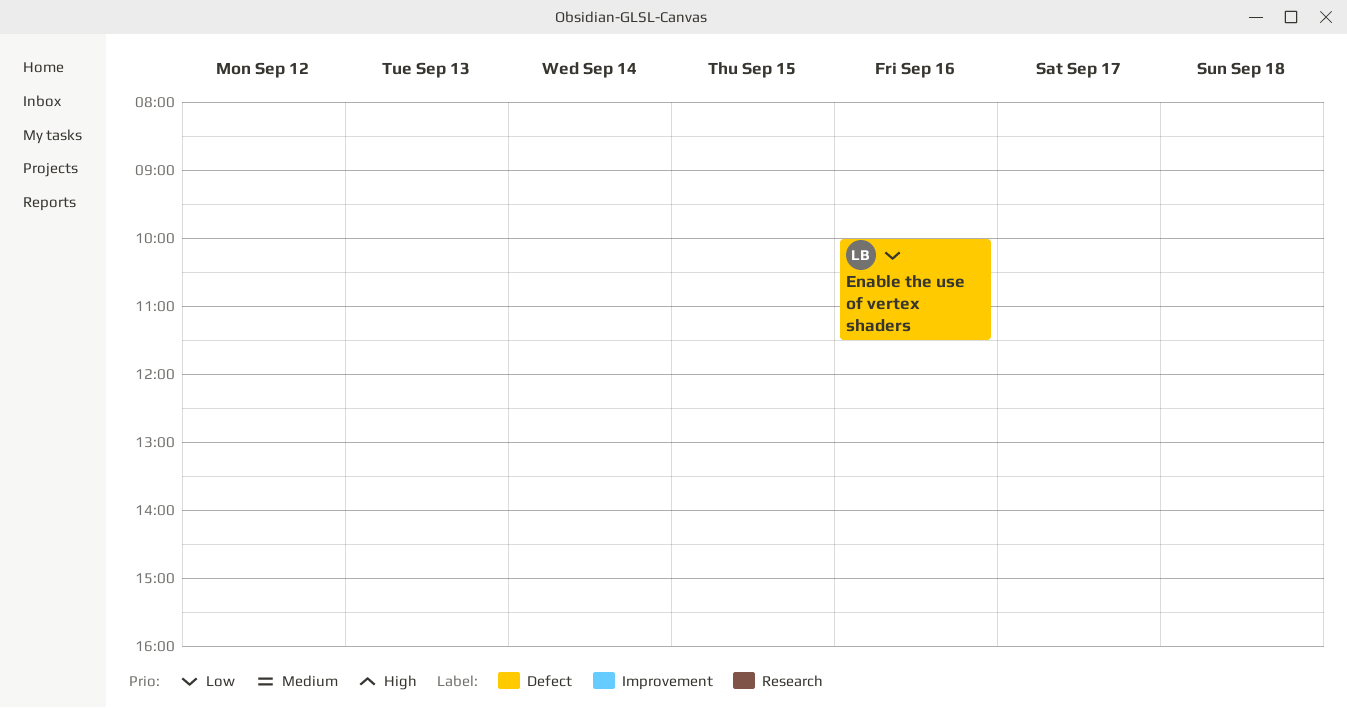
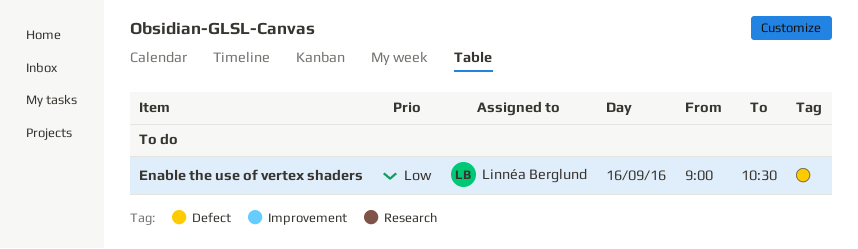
Enable the use of vertex shaders, begins: 10:00 -> 09:00
Enable the use of vertex shaders, ends: 11:30 -> 10:30

